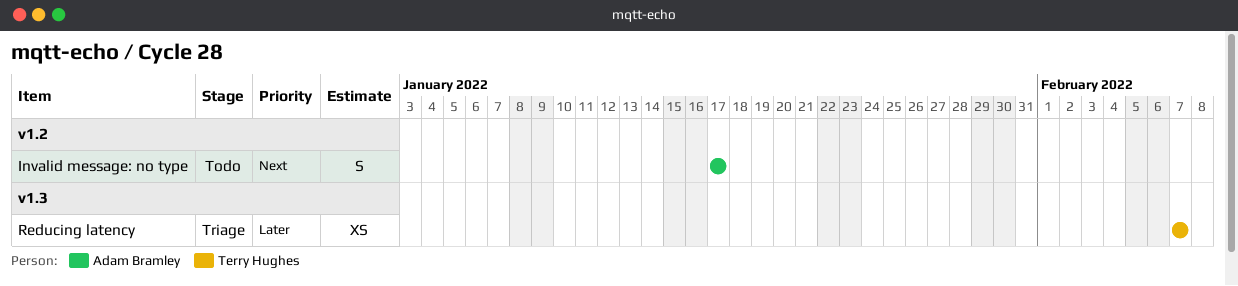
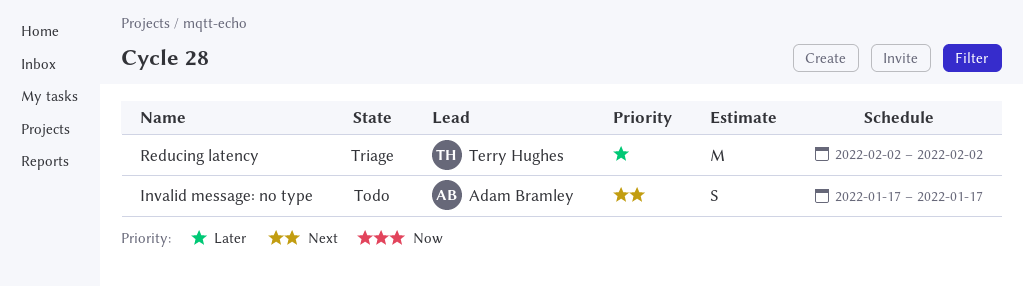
Reducing latency, estimate: XS -> M
Reducing latency, start: Feb 7 -> Feb 2
Reducing latency, due: Feb 7 -> Feb 2

